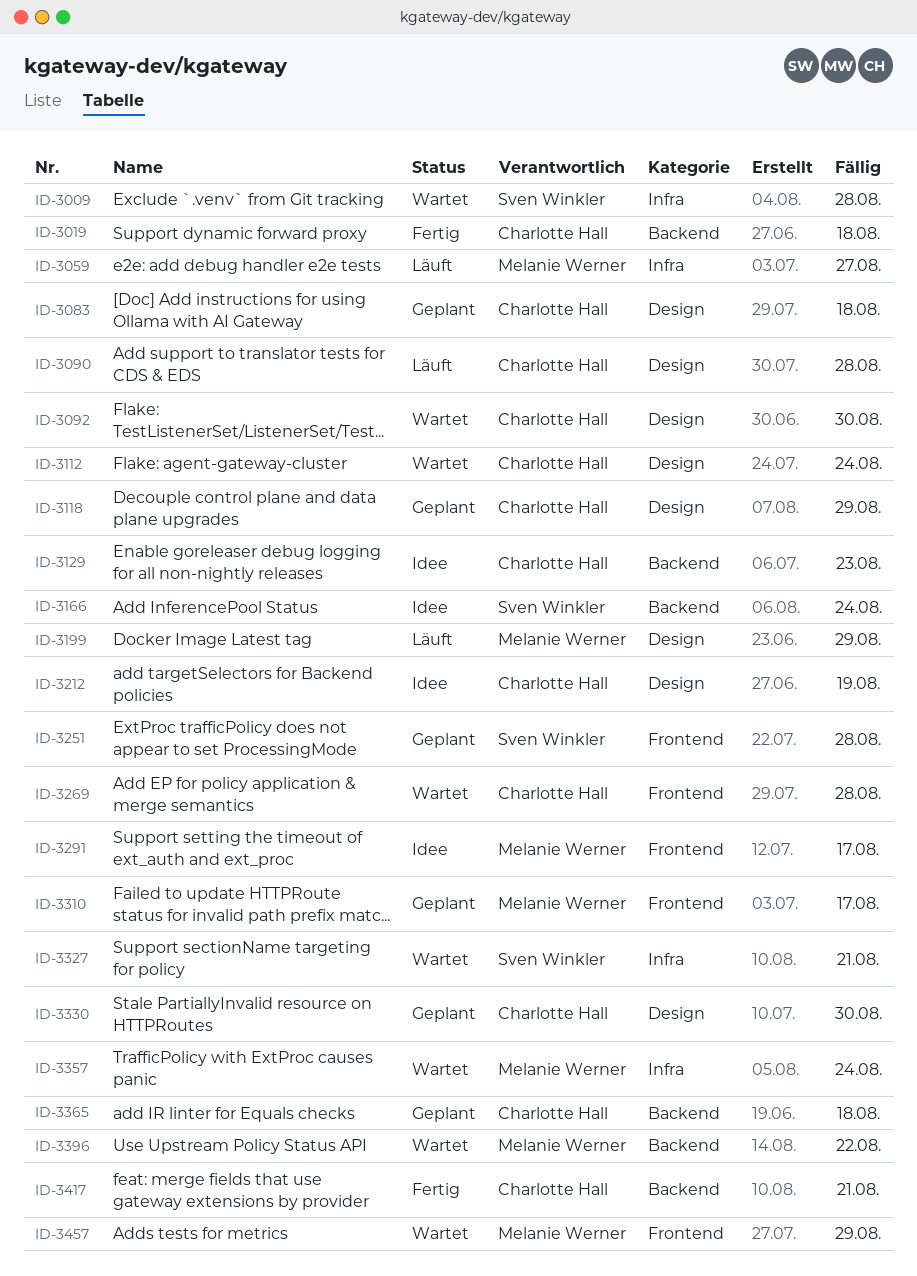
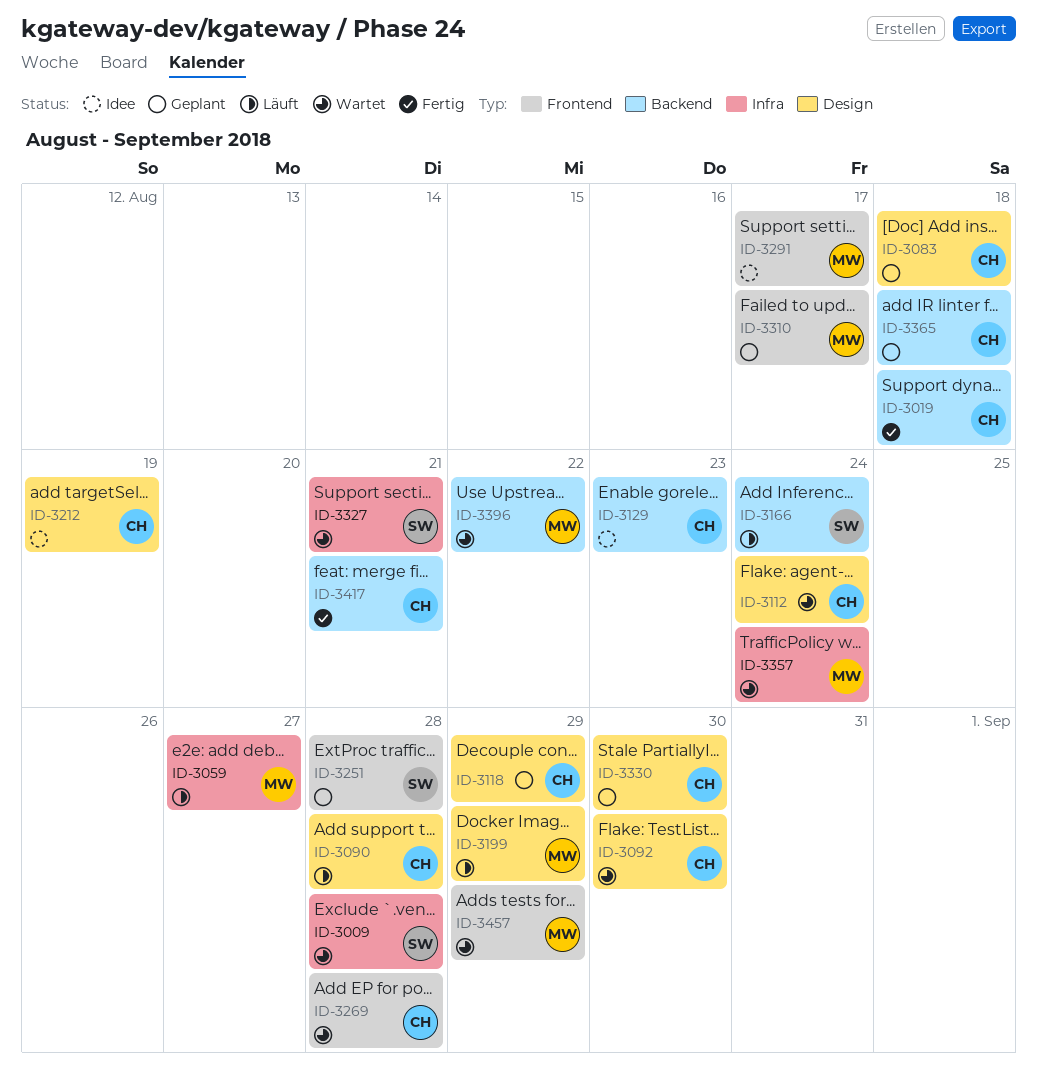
ID-3166, status: Idee -> Läuft

